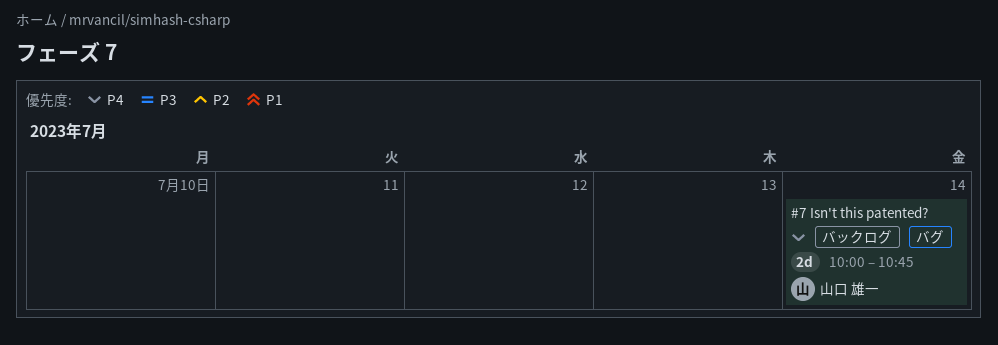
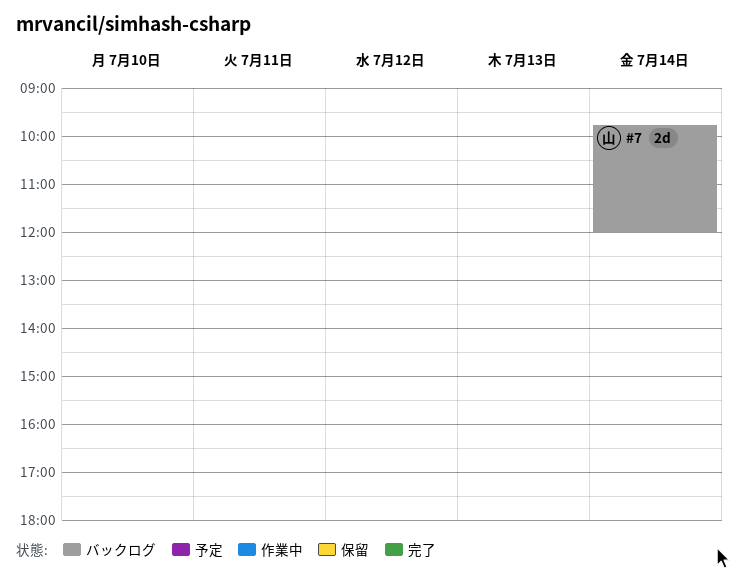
#7, begins: 10:00 -> 09:45
#7, ends: 10:45 -> 12:00

